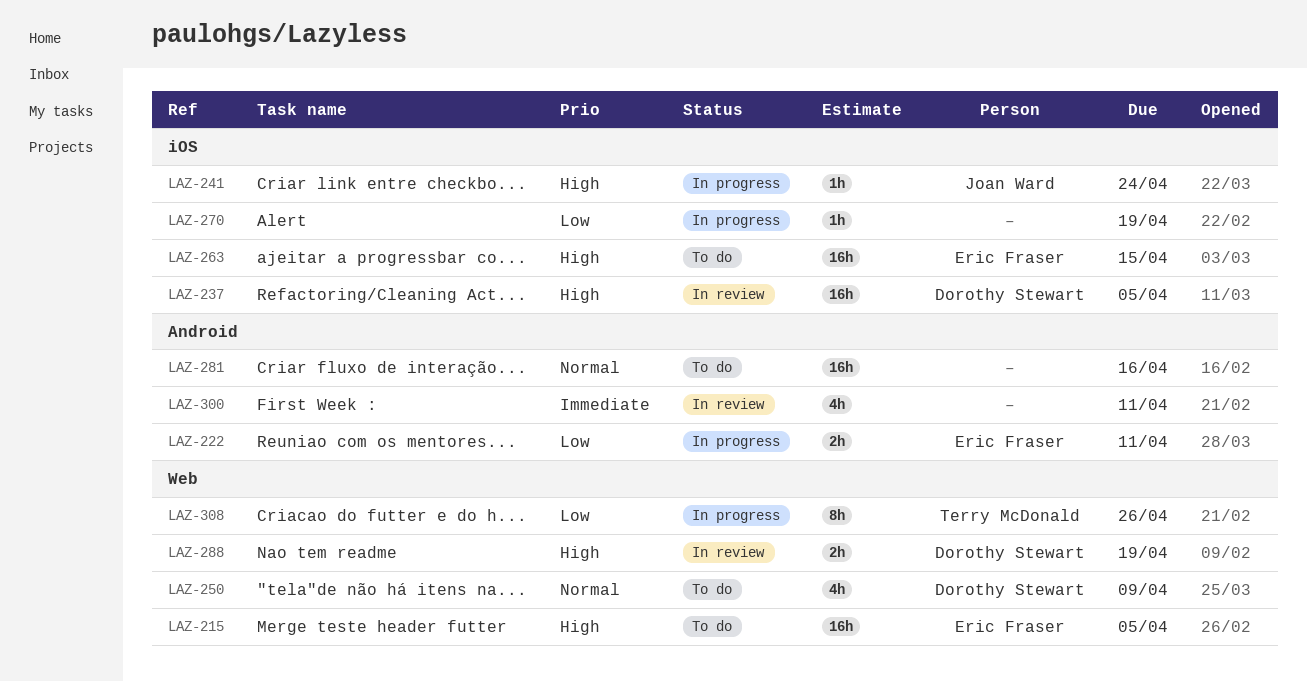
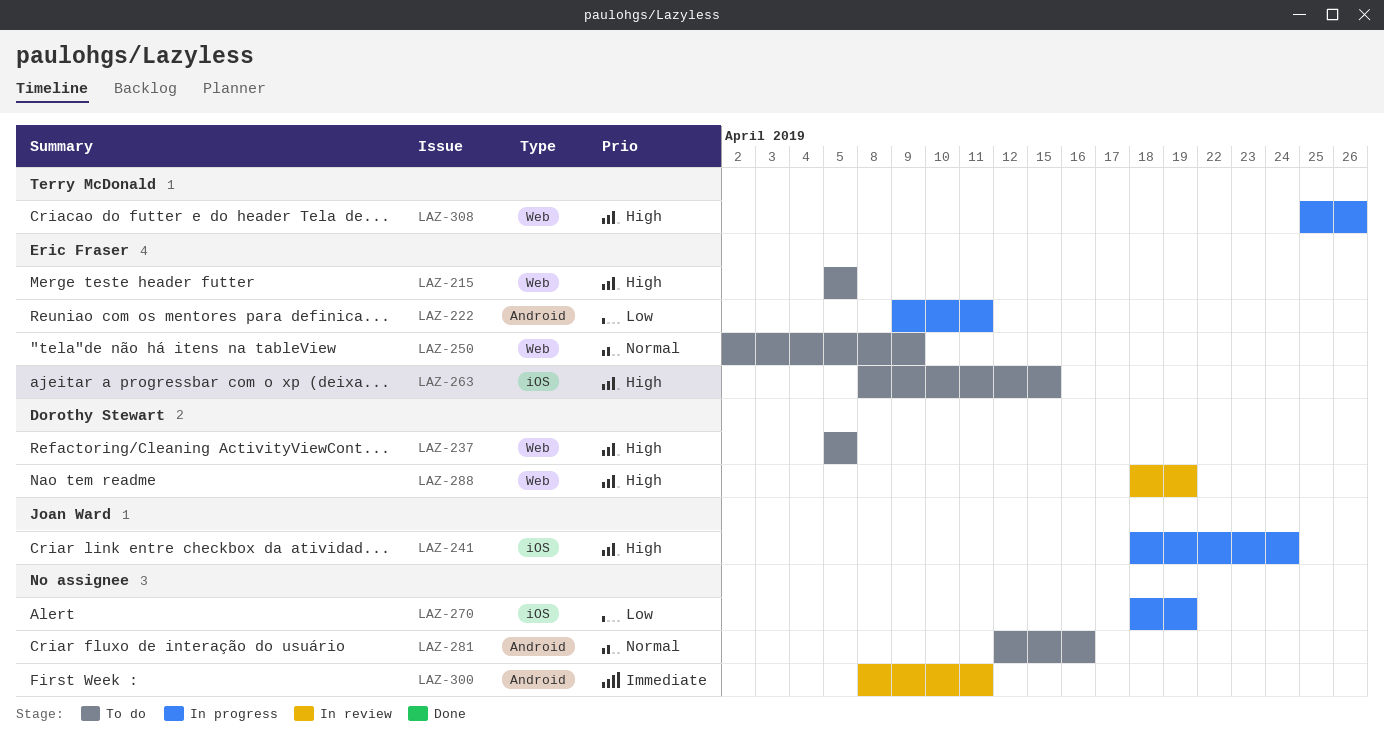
LAZ-237, status: In review -> To do
LAZ-237, label: iOS -> Web
LAZ-250, owner: Dorothy Stewart -> Eric Fraser
LAZ-308, priority: Low -> High

